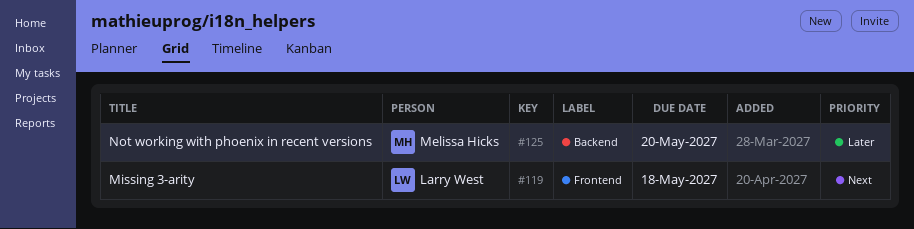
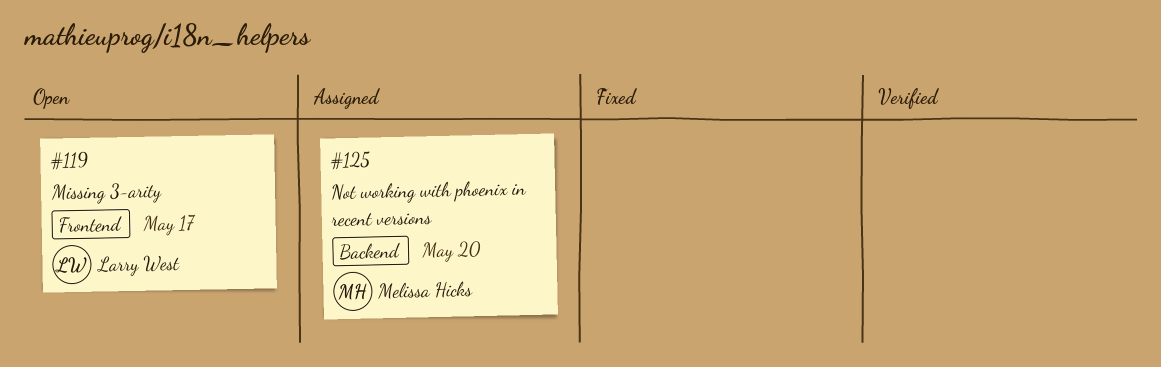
#119, due: May 18 -> May 17

